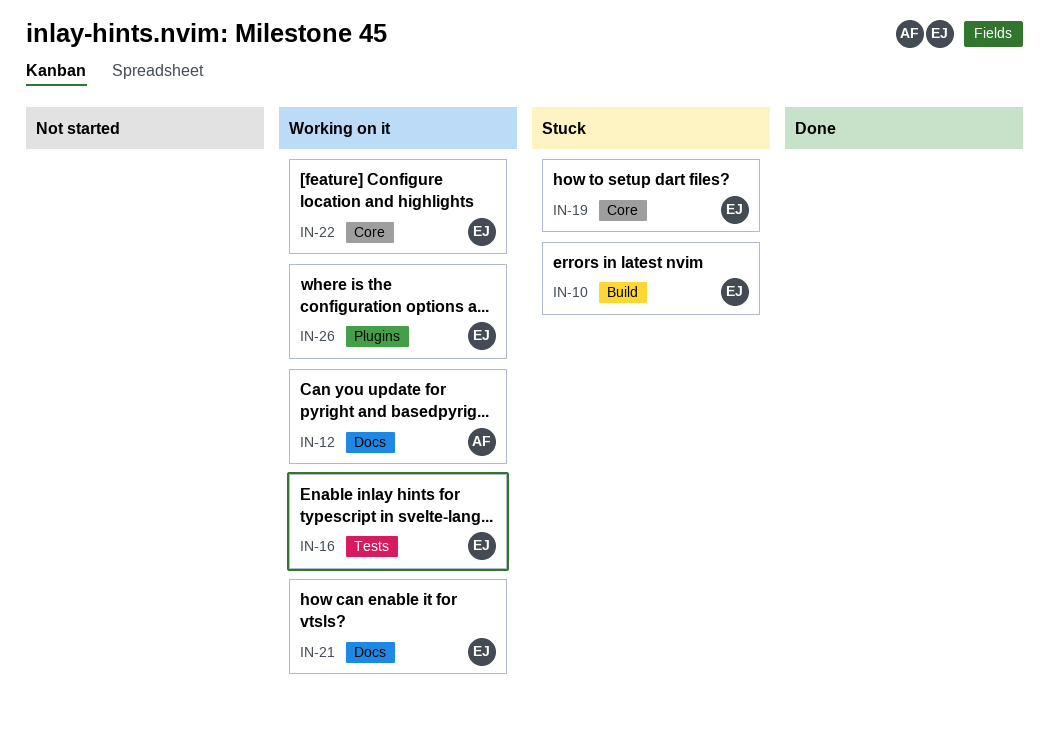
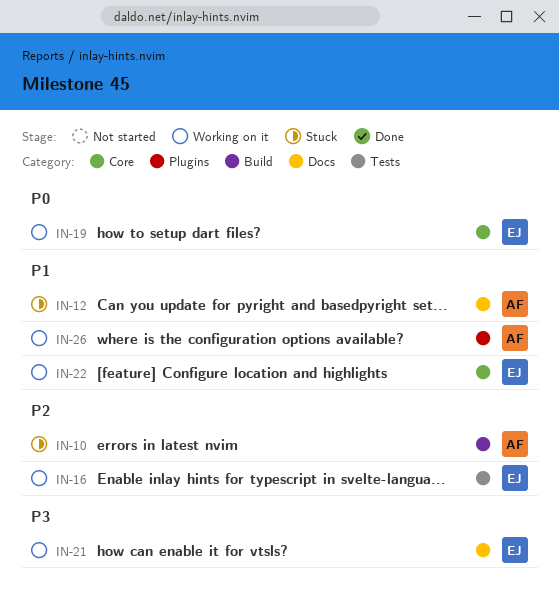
IN-10, owner: EJ -> AF
IN-12, status: Working on it -> Stuck
IN-19, status: Stuck -> Working on it
IN-26, owner: EJ -> AF

